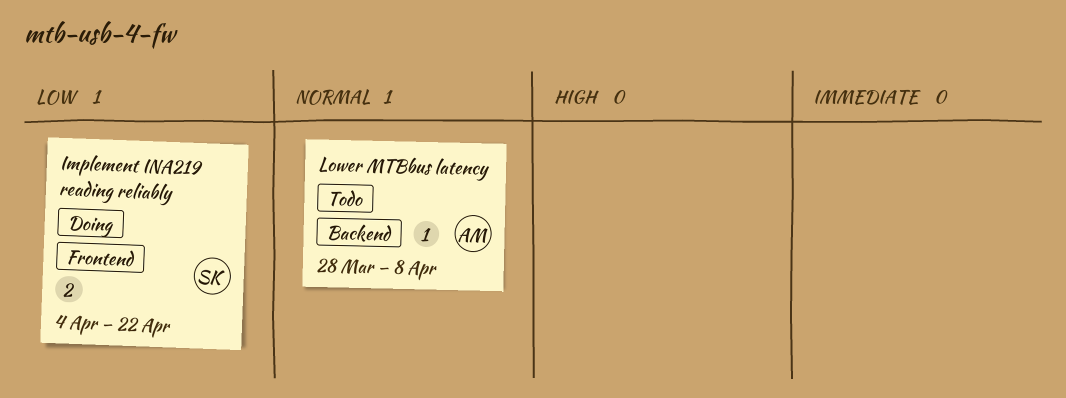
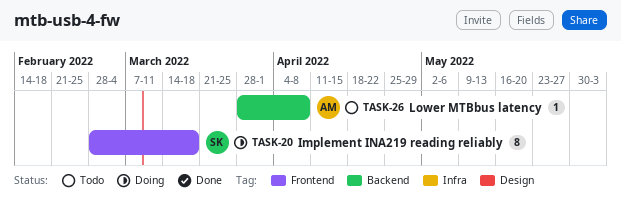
Implement INA219 reading reliably, estimate: 2 -> 8
Implement INA219 reading reliably, start: Apr 4 -> Feb 28
Implement INA219 reading reliably, due: Apr 22 -> Mar 18

